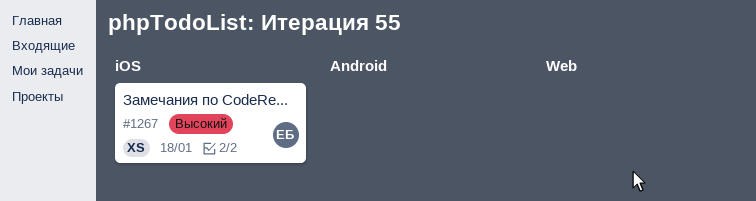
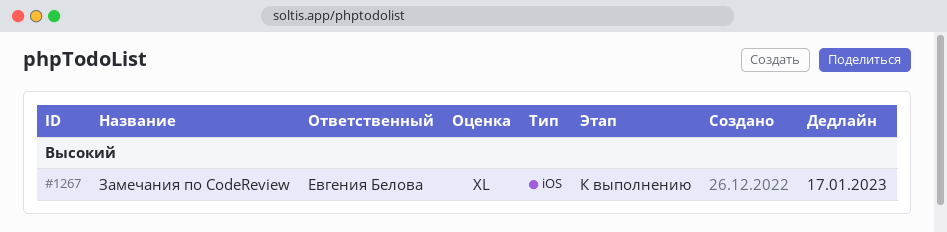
#1267, estimate: XS -> XL
#1267, due: Jan 18 -> Jan 17

